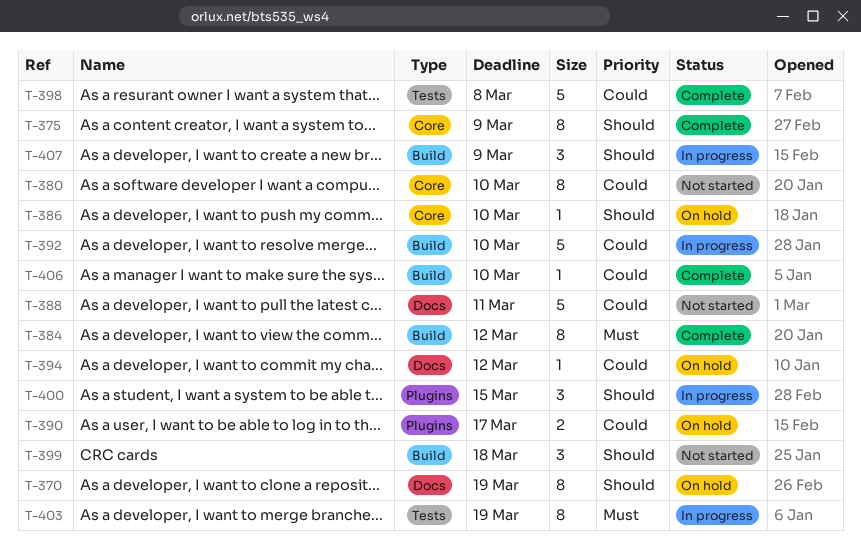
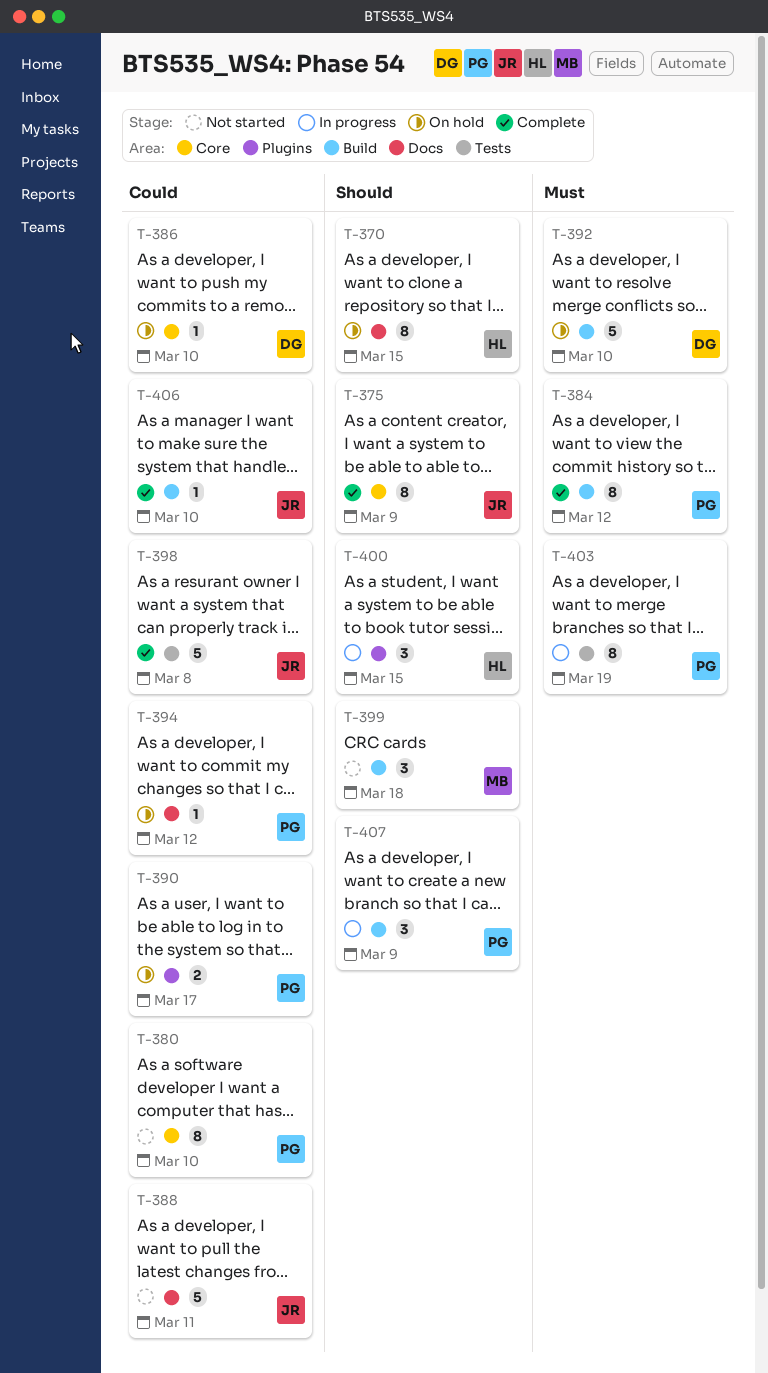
T-370, due: Mar 19 -> Mar 15
T-386, priority: Should -> Could
T-392, status: In progress -> On hold
T-392, priority: Could -> Must

